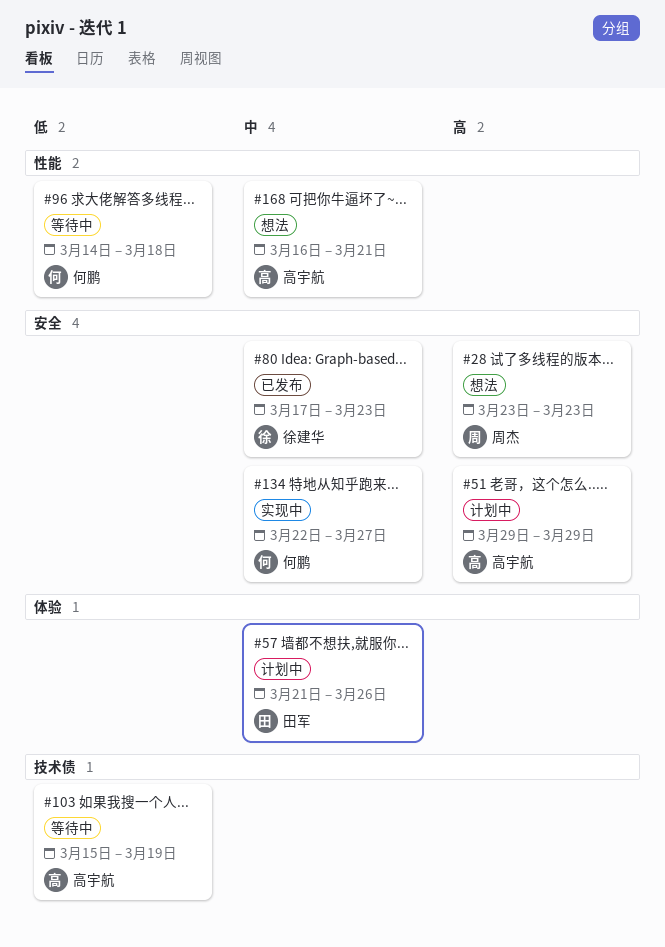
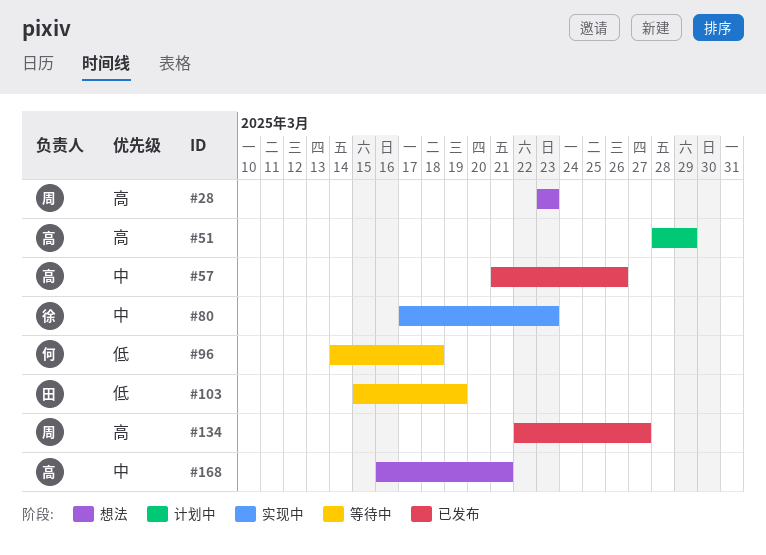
#51, start: Mar 29 -> Mar 28
#57, status: 计划中 -> 已发布
#57, owner: 田军 -> 高宇航
#80, status: 已发布 -> 实现中
#103, owner: 高宇航 -> 田军
#134, status: 实现中 -> 已发布
#134, owner: 何鹏 -> 周杰
#134, priority: 中 -> 高

